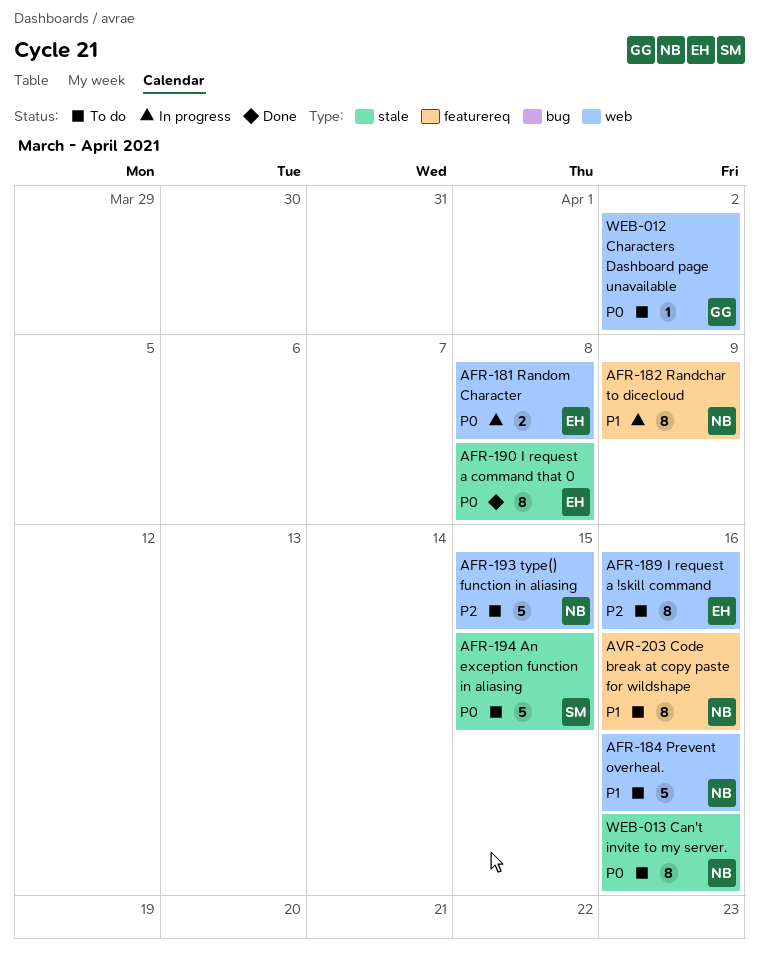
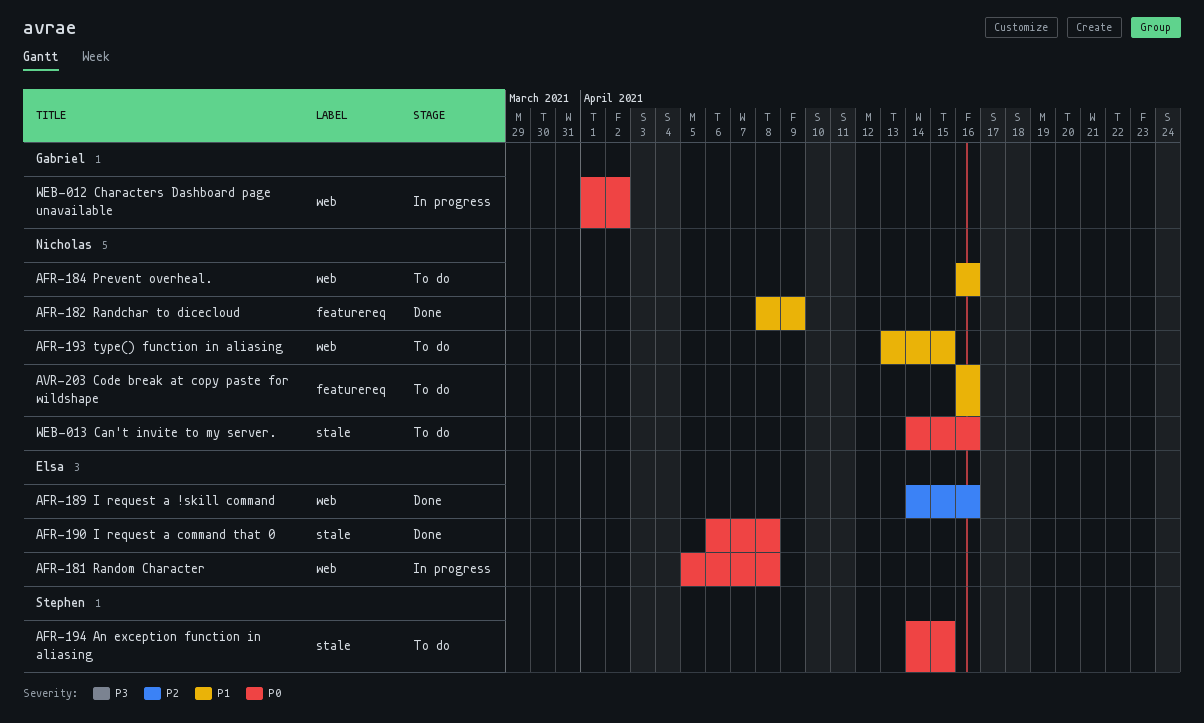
AFR-182 Randchar to dicecloud, status: In progress -> Done
AFR-189 I request a !skill command, status: To do -> Done
AFR-193 type() function in aliasing, priority: P2 -> P1
WEB-012 Characters Dashboard page unavailable, status: To do -> In progress

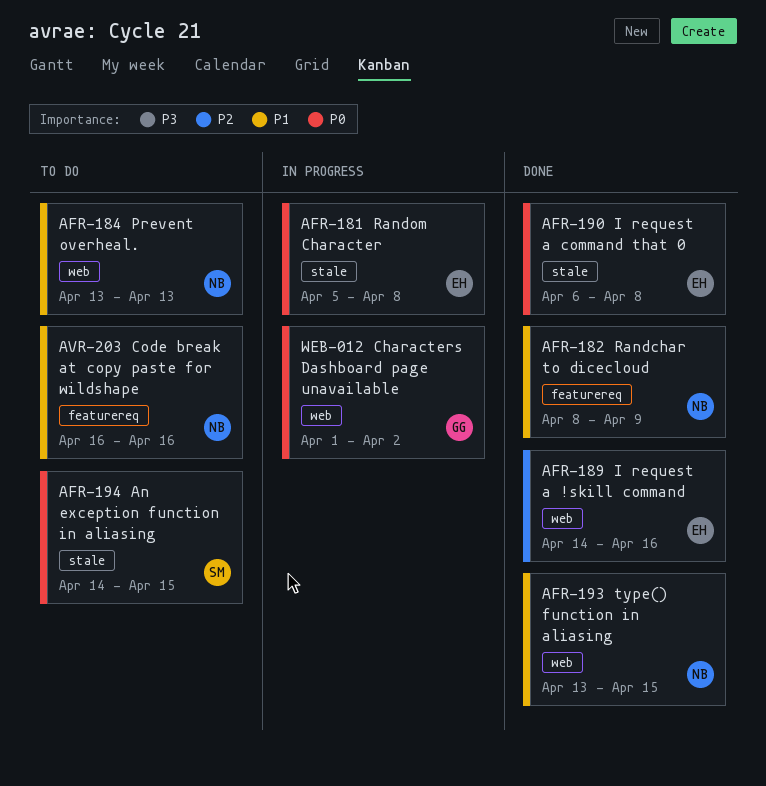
AFR-181 Random Character, label: web -> stale
AFR-184 Prevent overheal., start: Apr 16 -> Apr 13
AFR-184 Prevent overheal., due: Apr 16 -> Apr 13
AFR-193 type() function in aliasing, status: To do -> Done
WEB-013 Can't invite to my server.: present -> none

